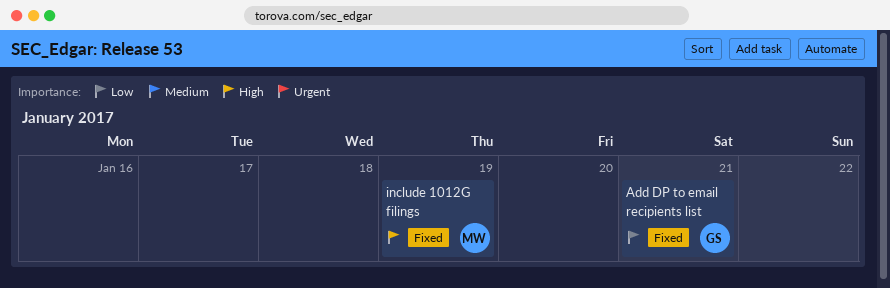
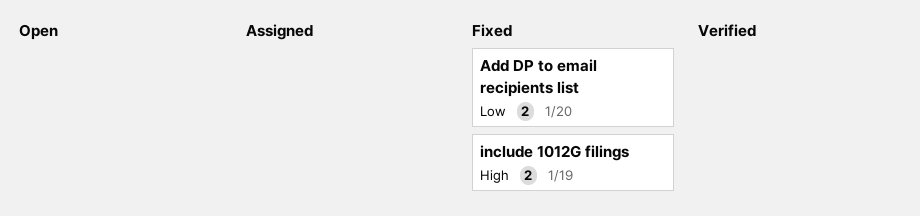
Add DP to email recipients list, due: Jan 21 -> Jan 20

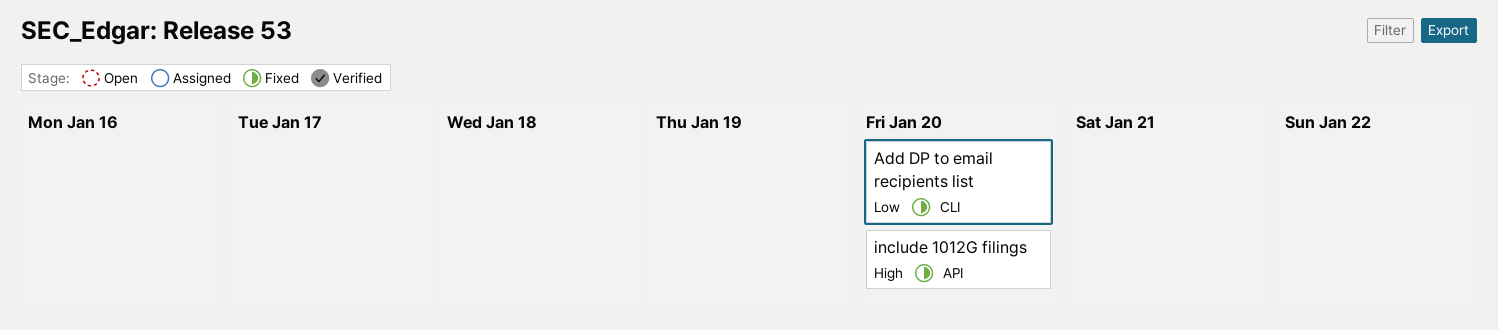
include 1012G filings, due: Jan 19 -> Jan 20

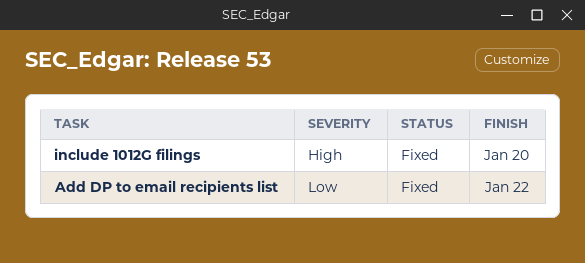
Add DP to email recipients list, due: Jan 20 -> Jan 22

